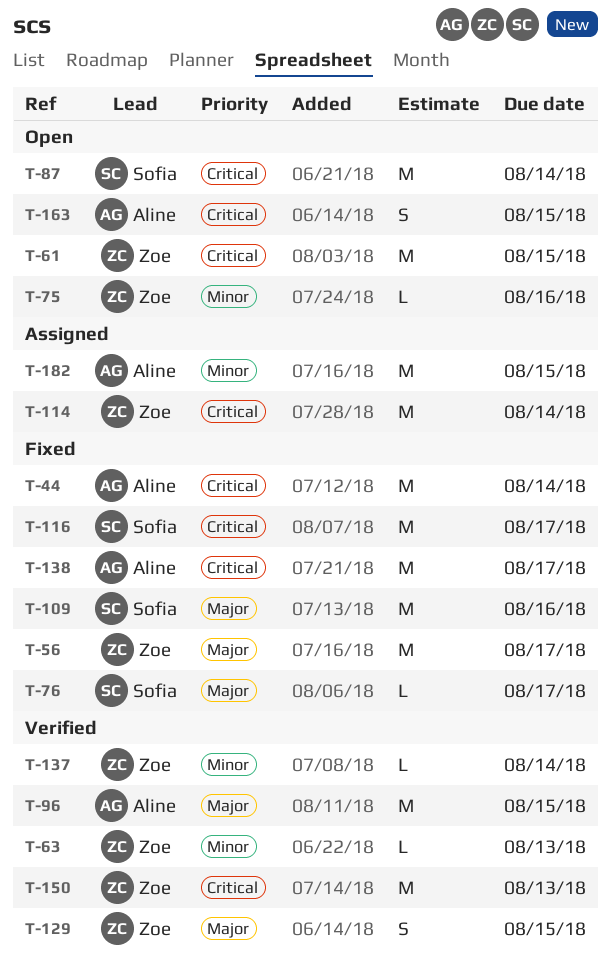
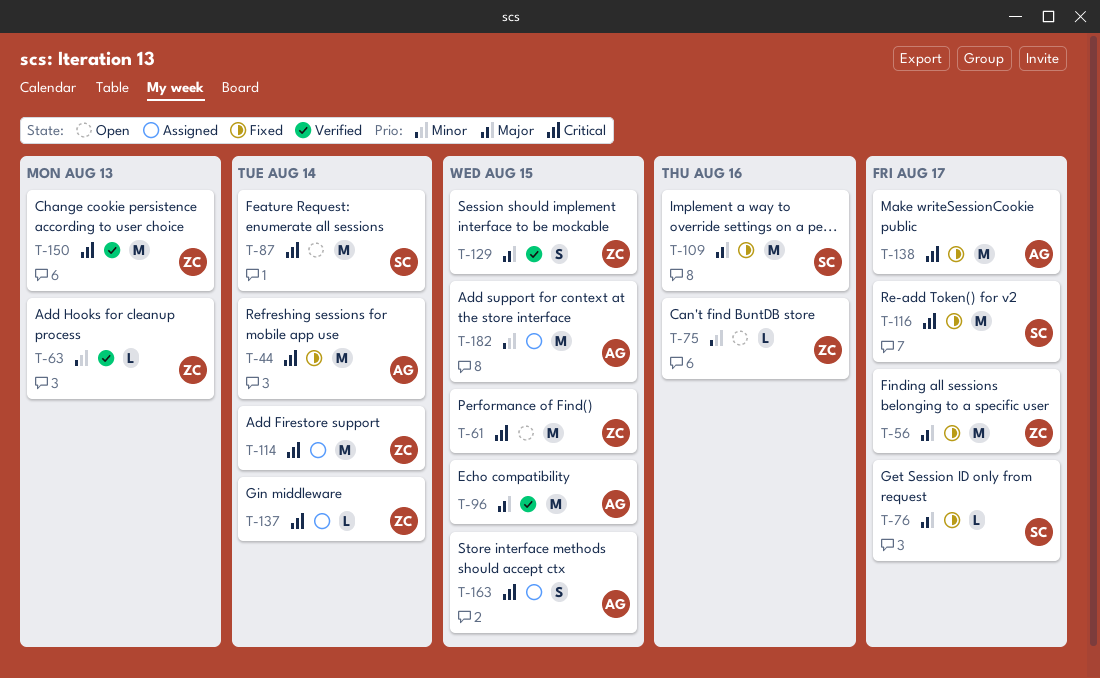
T-137, status: Verified -> Assigned
T-137, priority: Minor -> Critical
T-163, status: Open -> Assigned

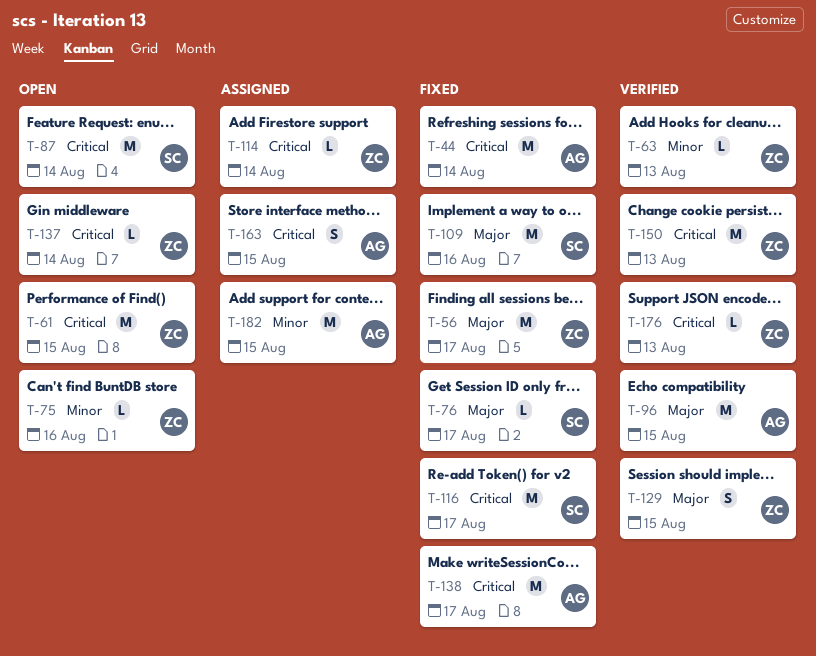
T-114, estimate: M -> L
T-137, status: Assigned -> Open
T-176: none -> present

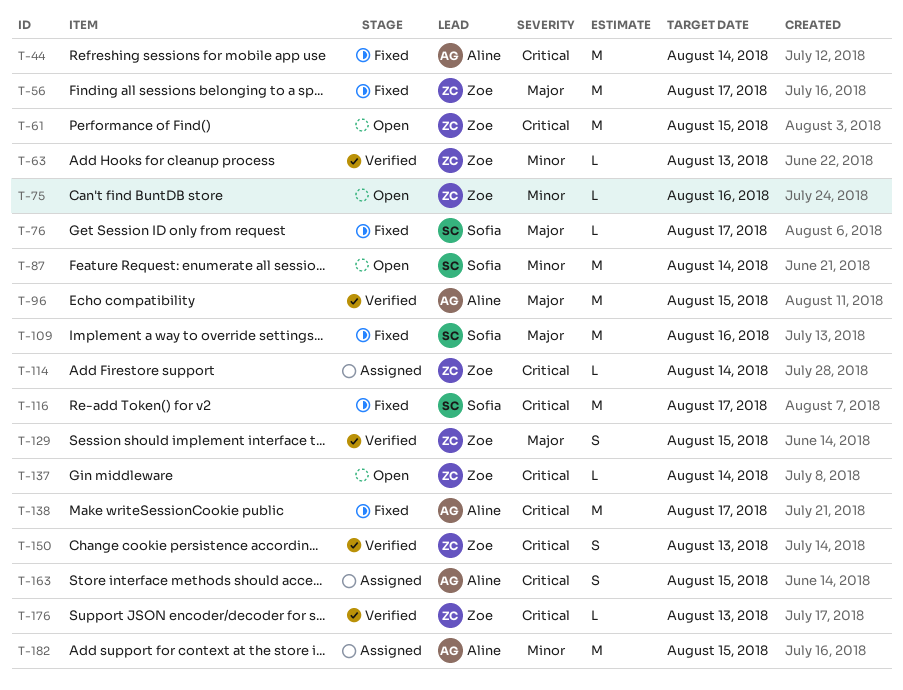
T-87, priority: Critical -> Minor
T-150, estimate: M -> S

